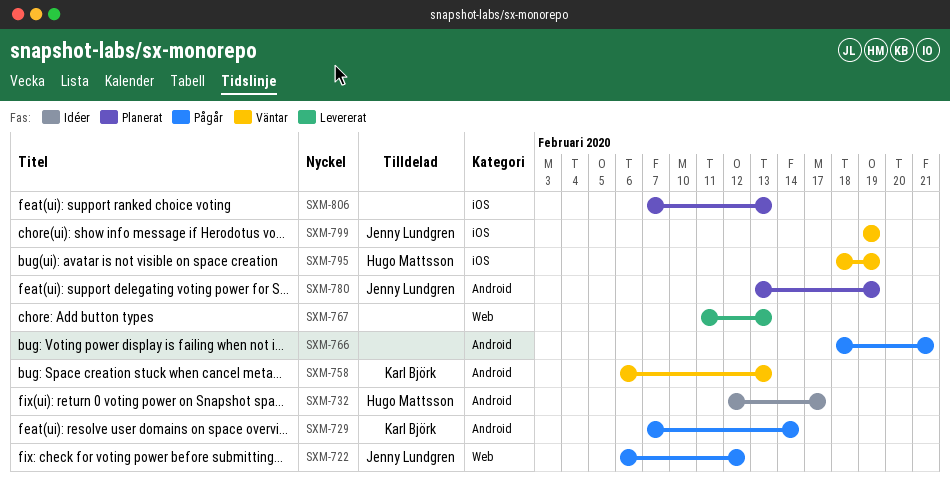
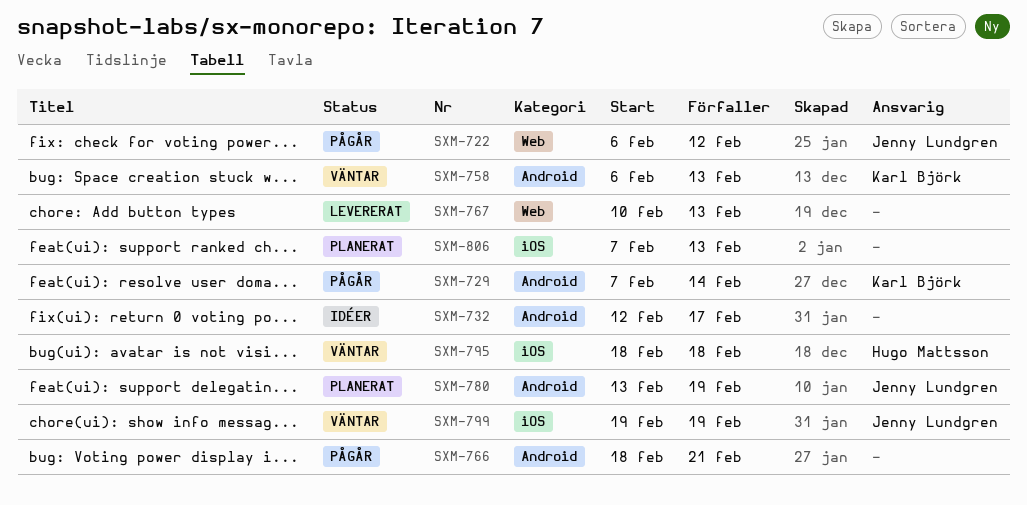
SXM-732, owner: Hugo Mattsson -> none
SXM-767, start: Feb 11 -> Feb 10
SXM-795, due: Feb 19 -> Feb 18

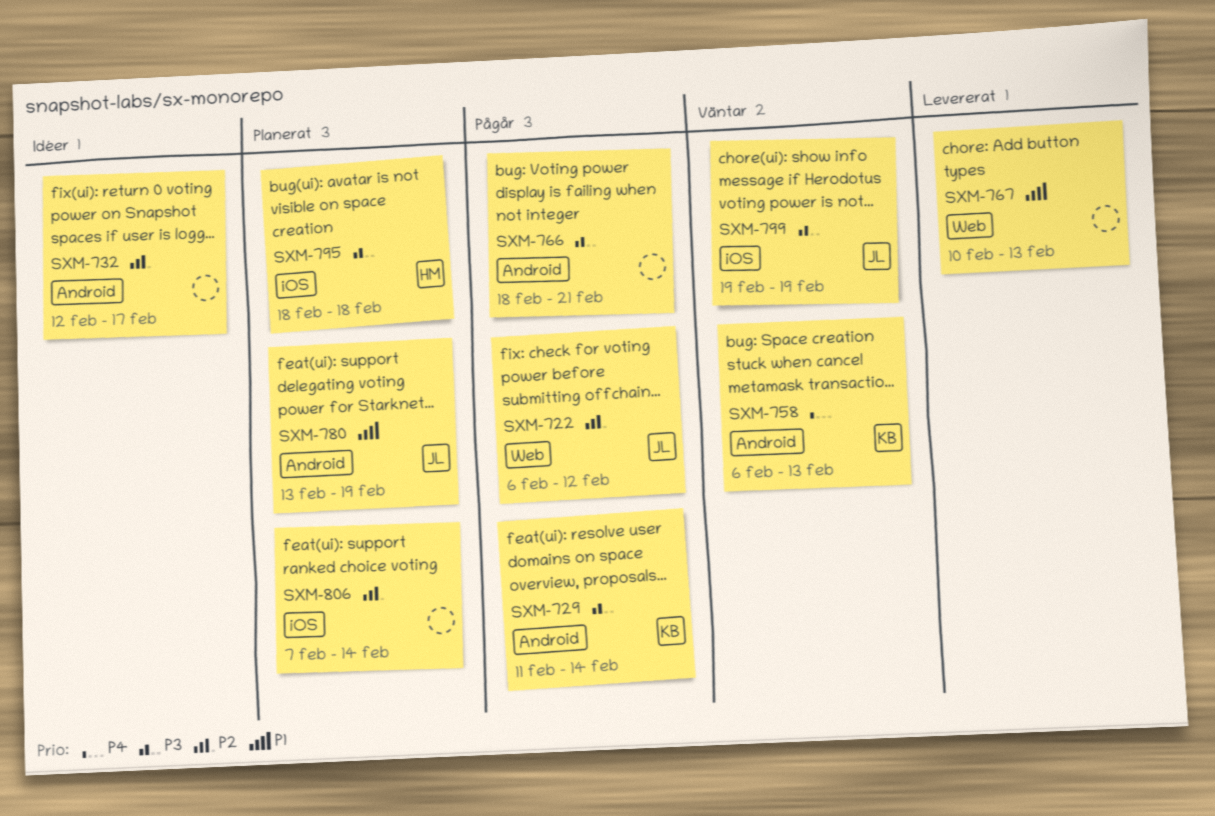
SXM-729, start: Feb 7 -> Feb 11
SXM-795, status: Väntar -> Planerat
SXM-806, due: Feb 13 -> Feb 14

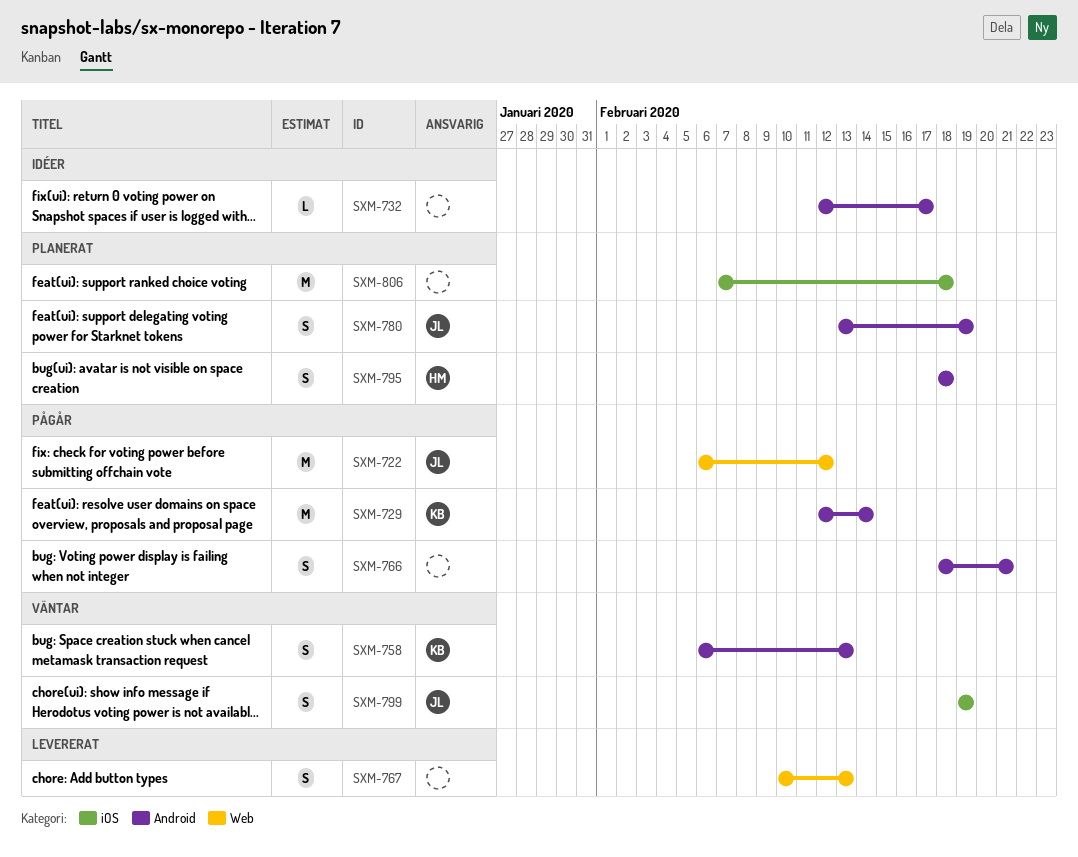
SXM-729, start: Feb 11 -> Feb 12
SXM-795, label: iOS -> Android
SXM-806, due: Feb 14 -> Feb 18

